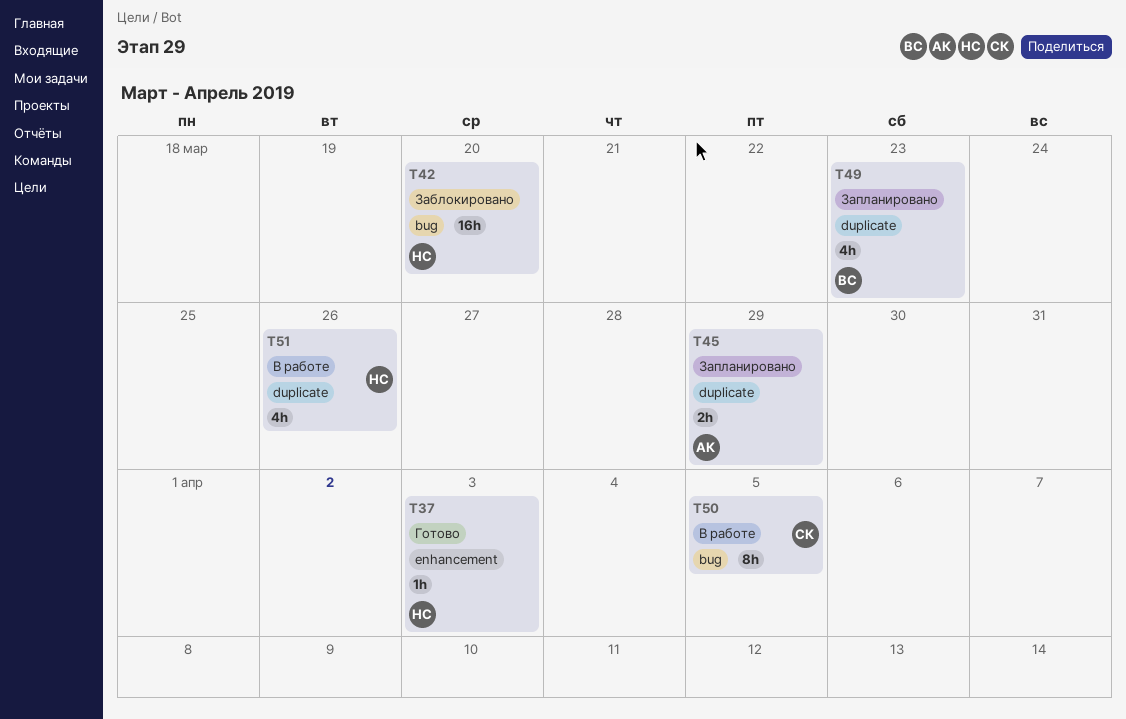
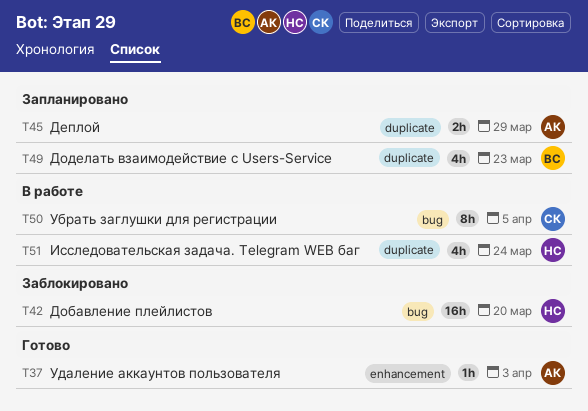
T37, owner: НС -> АК
T51, due: Mar 26 -> Mar 24

